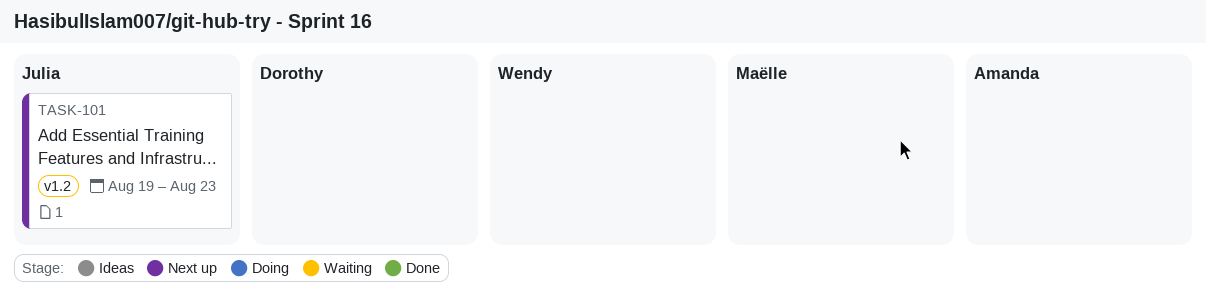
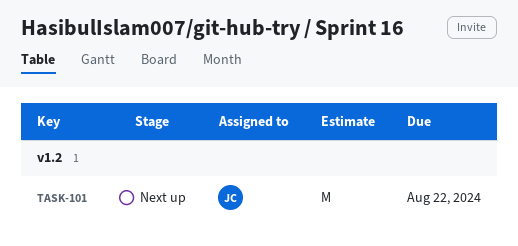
TASK-101, due: Aug 23 -> Aug 22

